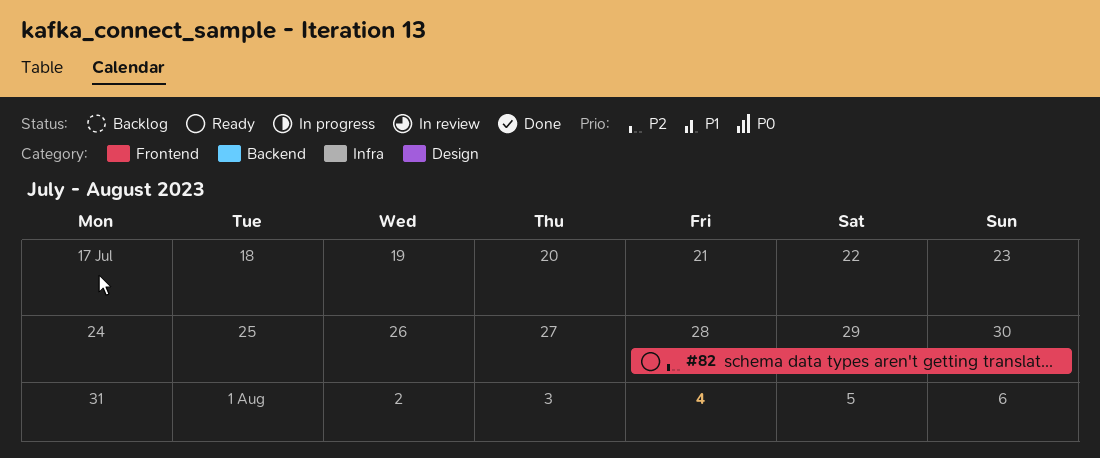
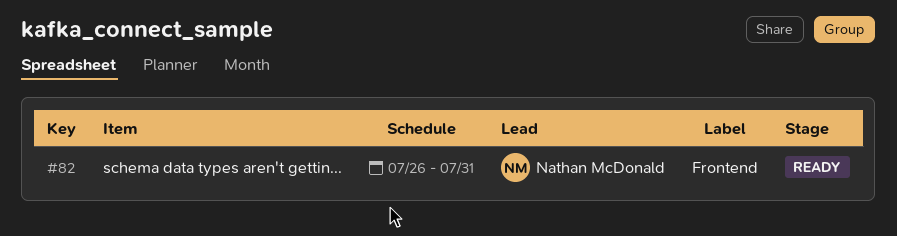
#82, start: Jul 28 -> Jul 26
#82, due: Jul 30 -> Jul 31

